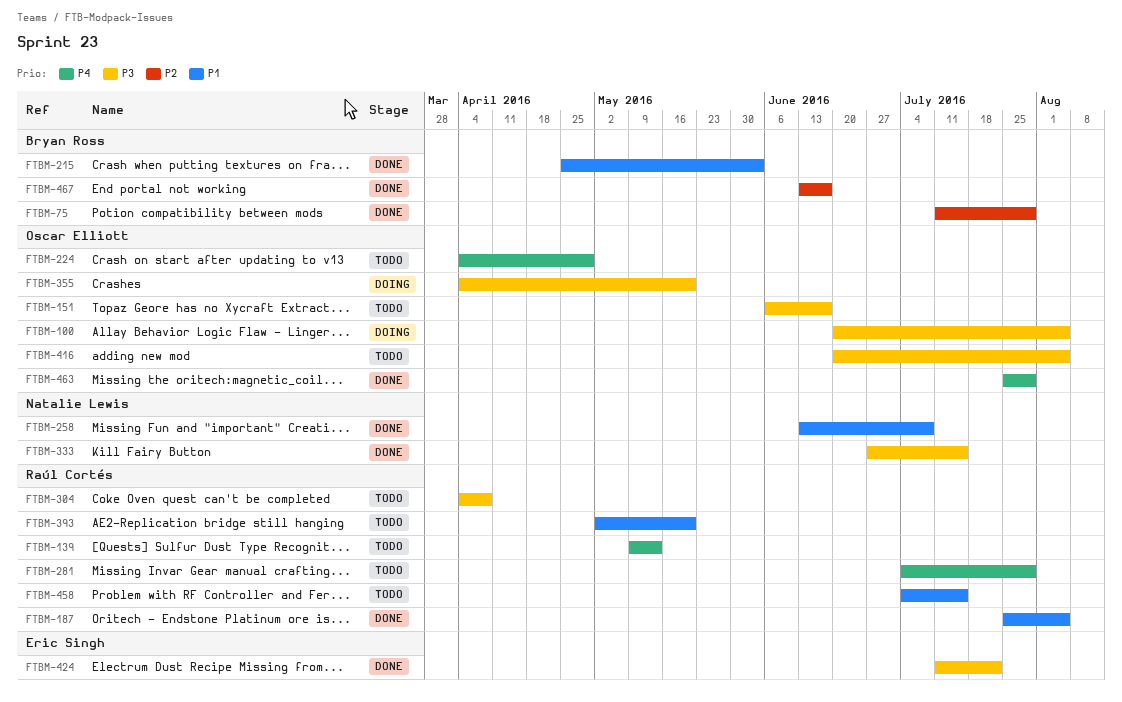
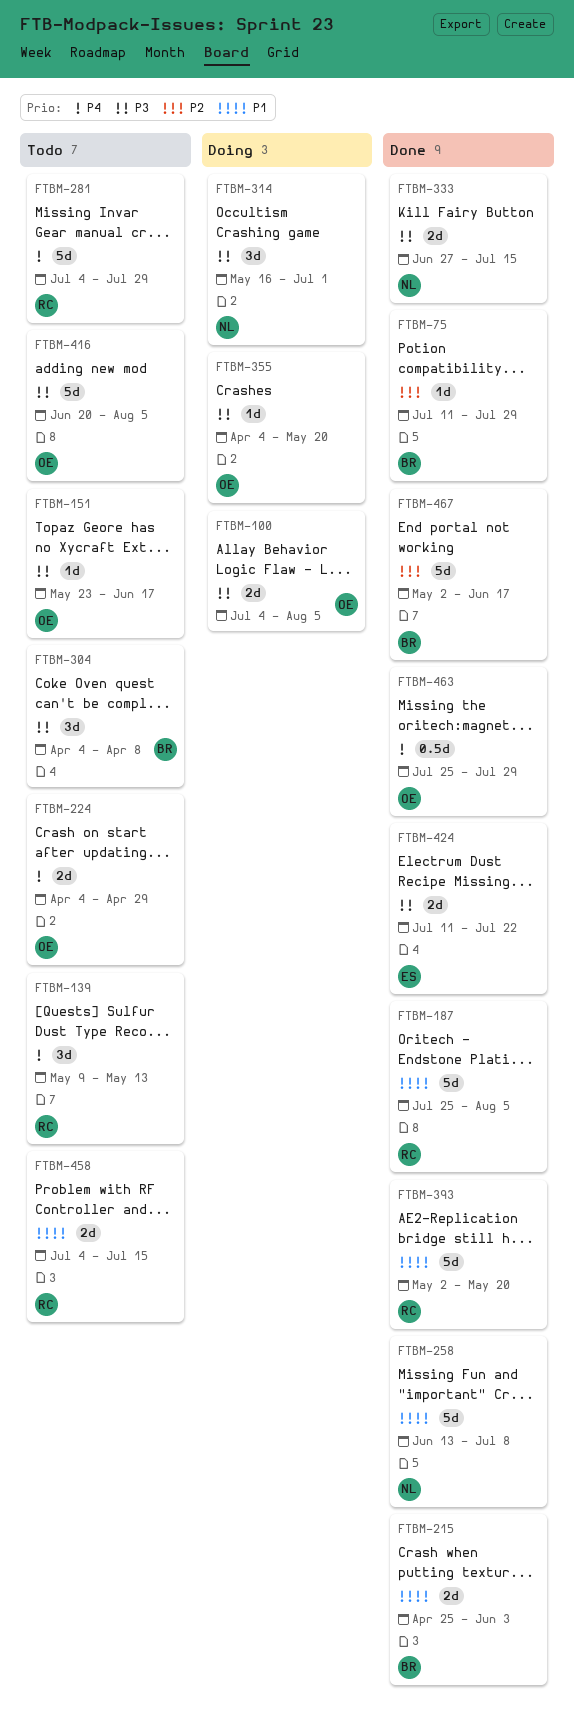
FTBM-100, start: Jun 20 -> Jul 4
FTBM-151, start: Jun 6 -> May 23
FTBM-304, owner: Raúl Cortés -> Bryan Ross
FTBM-314: none -> present
FTBM-393, status: Todo -> Done
FTBM-467, start: Jun 13 -> May 2

